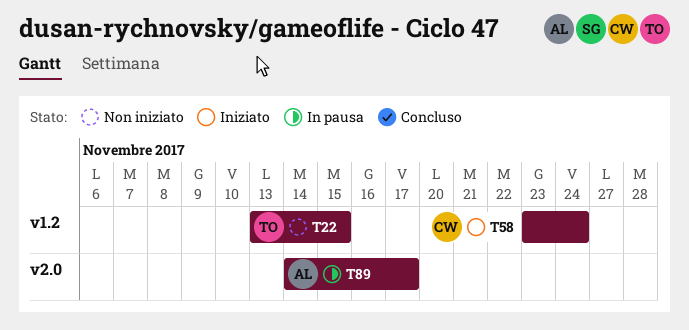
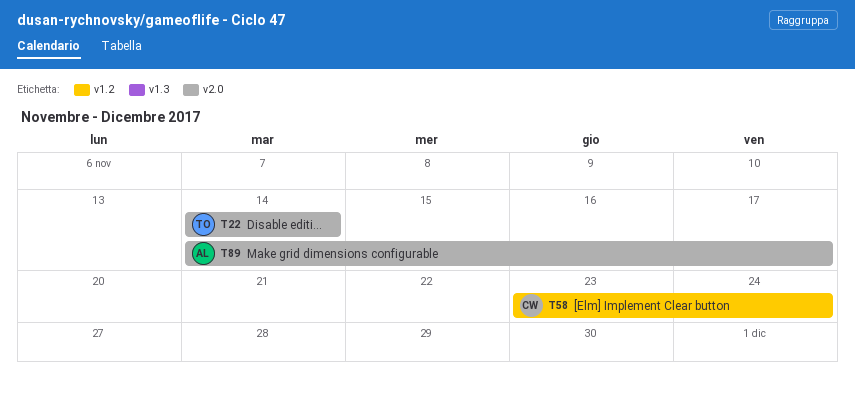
T22, label: v1.2 -> v2.0
T22, start: Nov 13 -> Nov 14
T22, due: Nov 15 -> Nov 14

